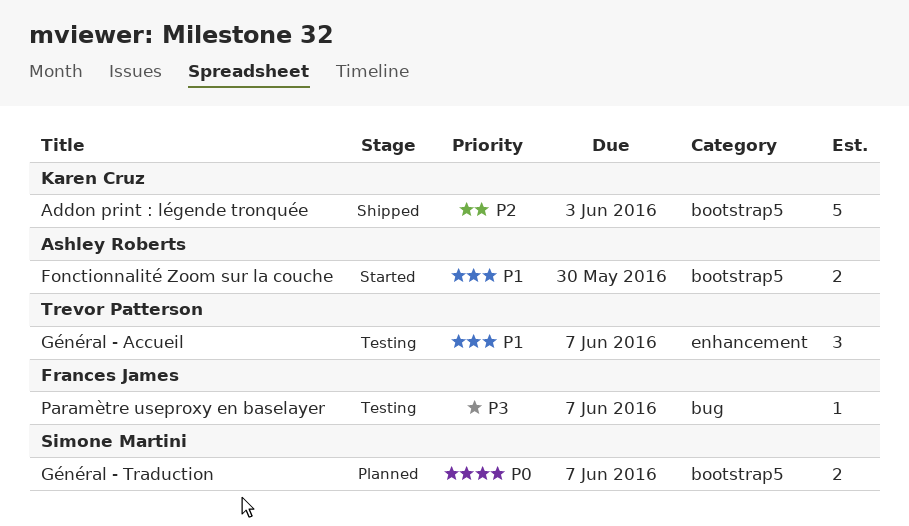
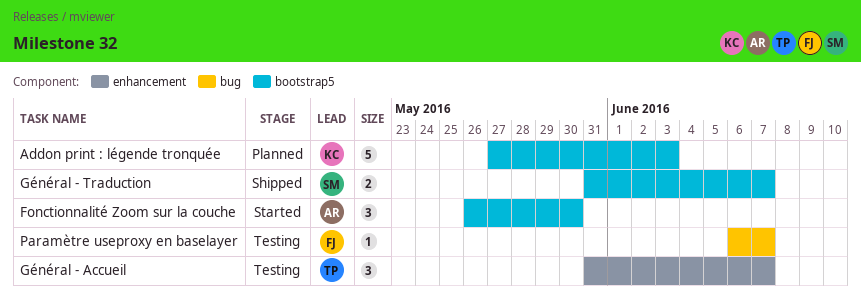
Addon print : légende tronquée, status: Shipped -> Planned
Fonctionnalité Zoom sur la couche, estimate: 2 -> 3
Général - Traduction, status: Planned -> Shipped

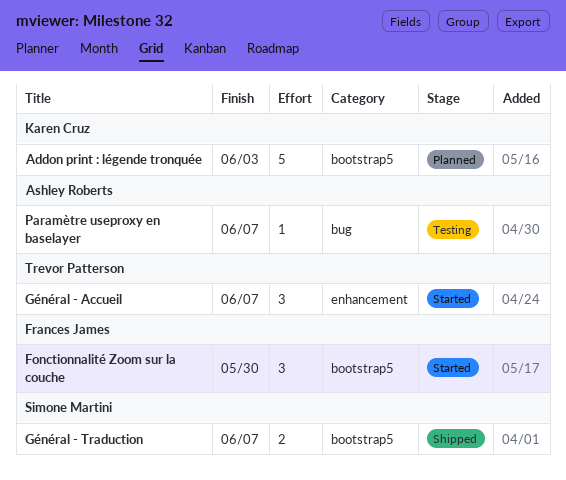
Fonctionnalité Zoom sur la couche, owner: Ashley Roberts -> Frances James
Général - Accueil, status: Testing -> Started
Paramètre useproxy en baselayer, owner: Frances James -> Ashley Roberts

